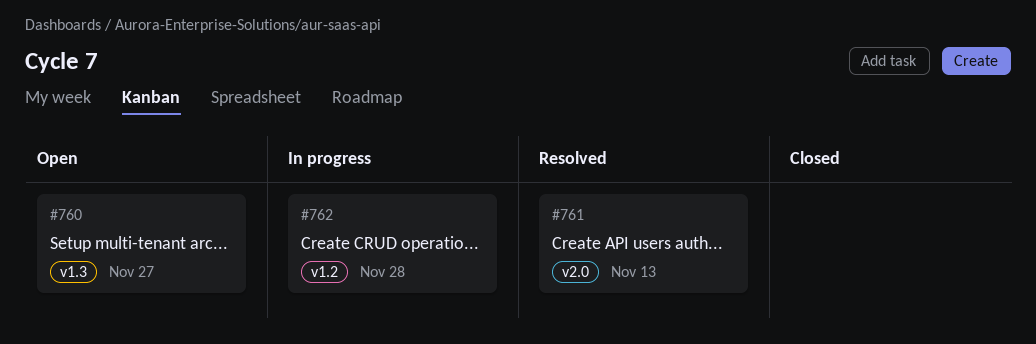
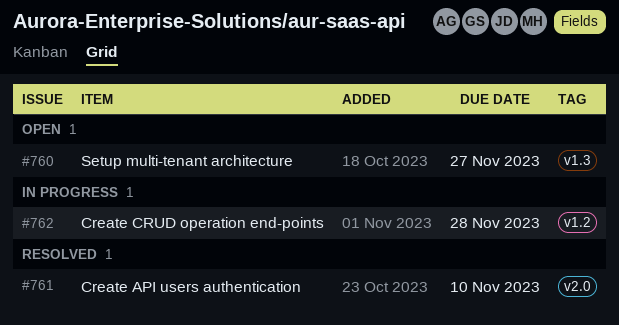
#761, due: Nov 13 -> Nov 10

